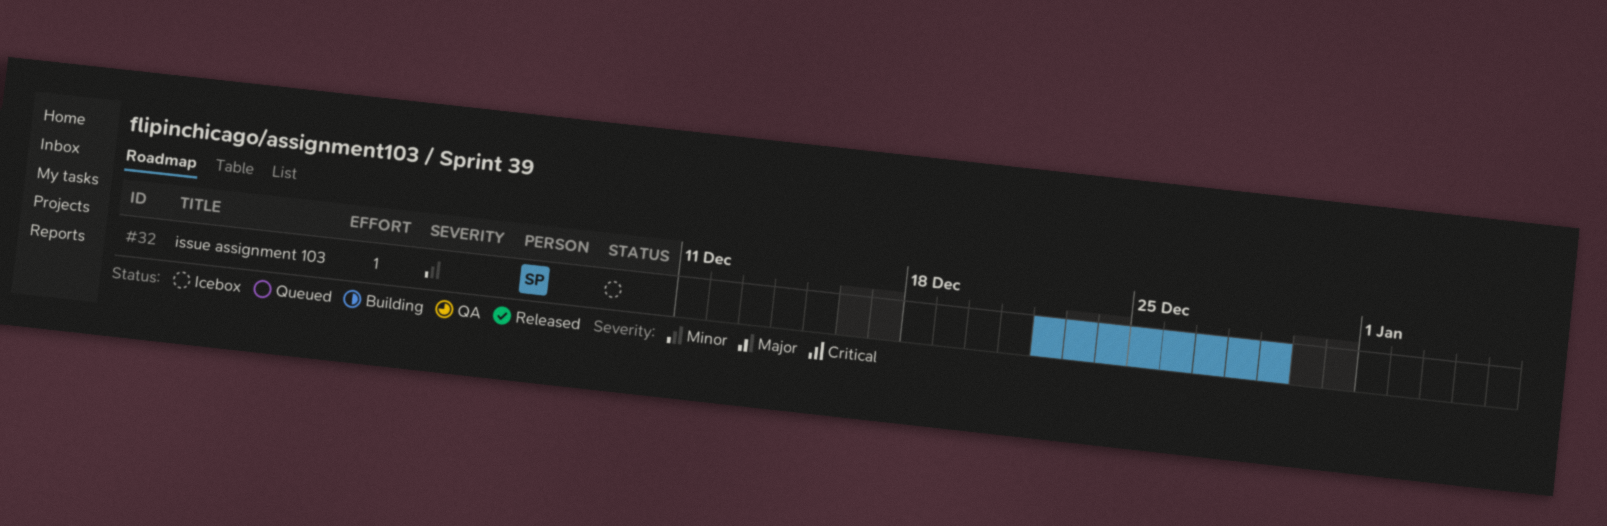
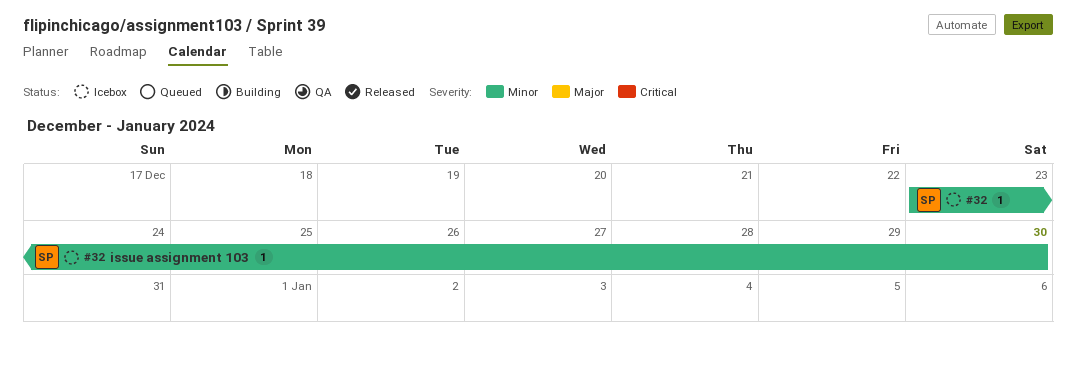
#32, start: Dec 22 -> Dec 23
#32, due: Dec 29 -> Dec 30

